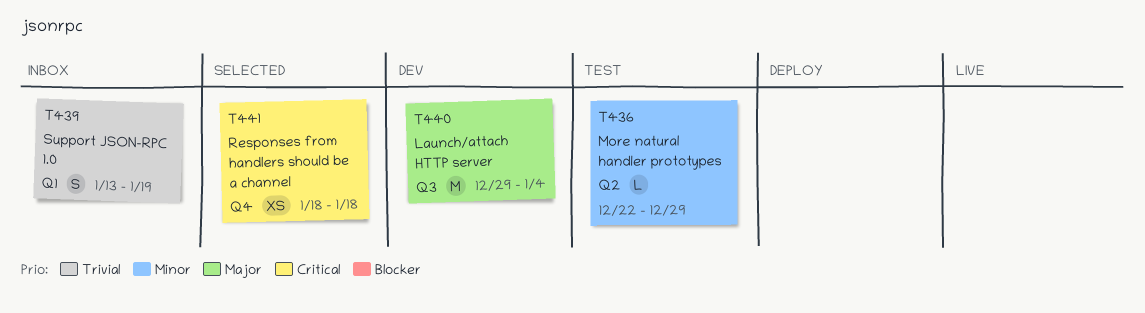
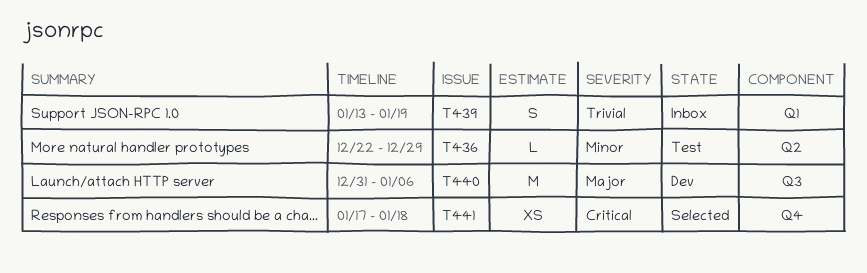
T440, start: Dec 29 -> Dec 31
T440, due: Jan 4 -> Jan 6
T441, start: Jan 18 -> Jan 17

